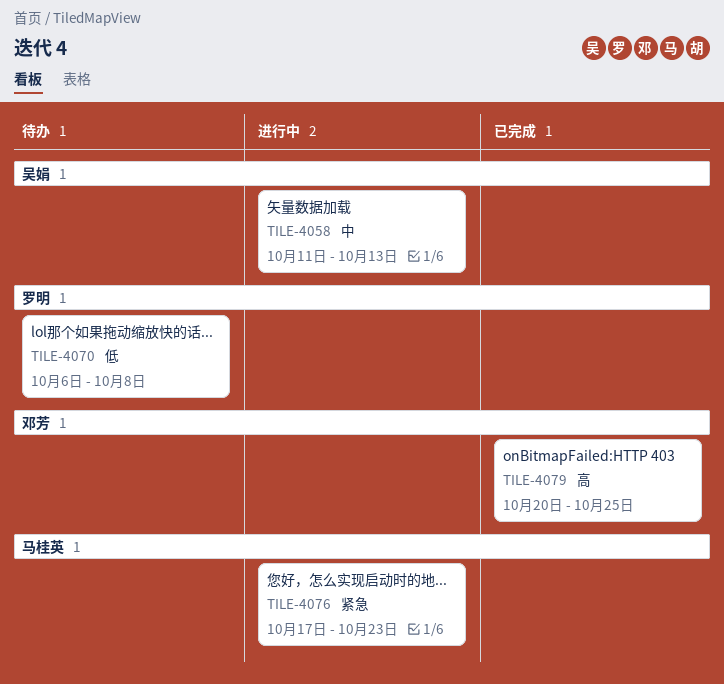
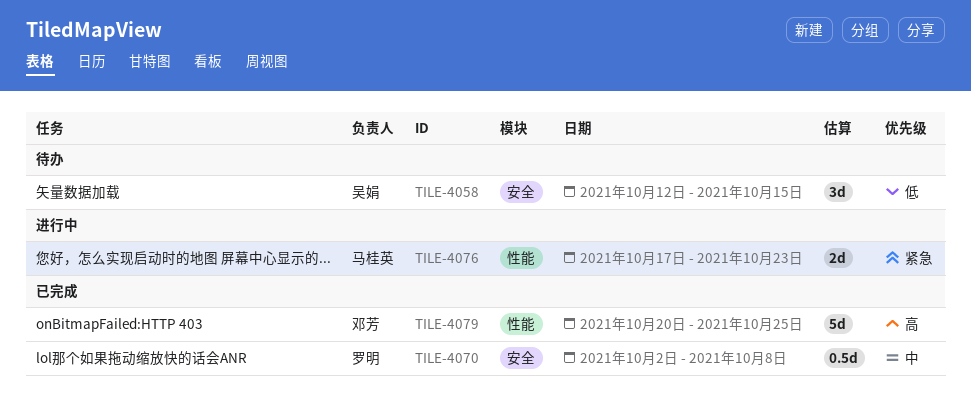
TILE-4058, status: 进行中 -> 待办
TILE-4058, priority: 中 -> 低
TILE-4058, start: Oct 11 -> Oct 12
TILE-4058, due: Oct 13 -> Oct 15
TILE-4070, status: 待办 -> 已完成
TILE-4070, priority: 低 -> 中
TILE-4070, start: Oct 6 -> Oct 2

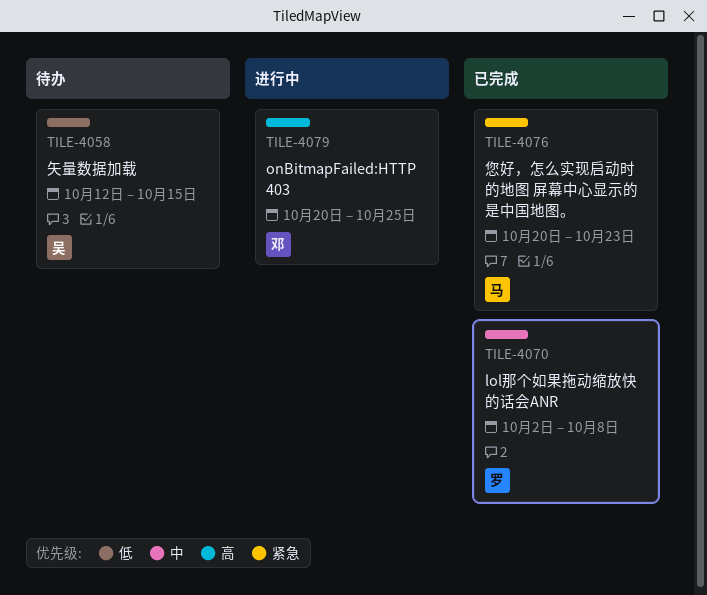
TILE-4076, status: 进行中 -> 已完成
TILE-4076, start: Oct 17 -> Oct 20
TILE-4079, status: 已完成 -> 进行中

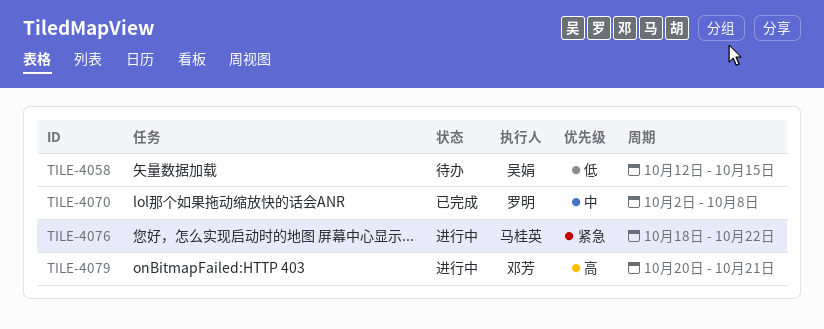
TILE-4076, status: 已完成 -> 进行中
TILE-4076, start: Oct 20 -> Oct 18
TILE-4076, due: Oct 23 -> Oct 22
TILE-4079, due: Oct 25 -> Oct 21

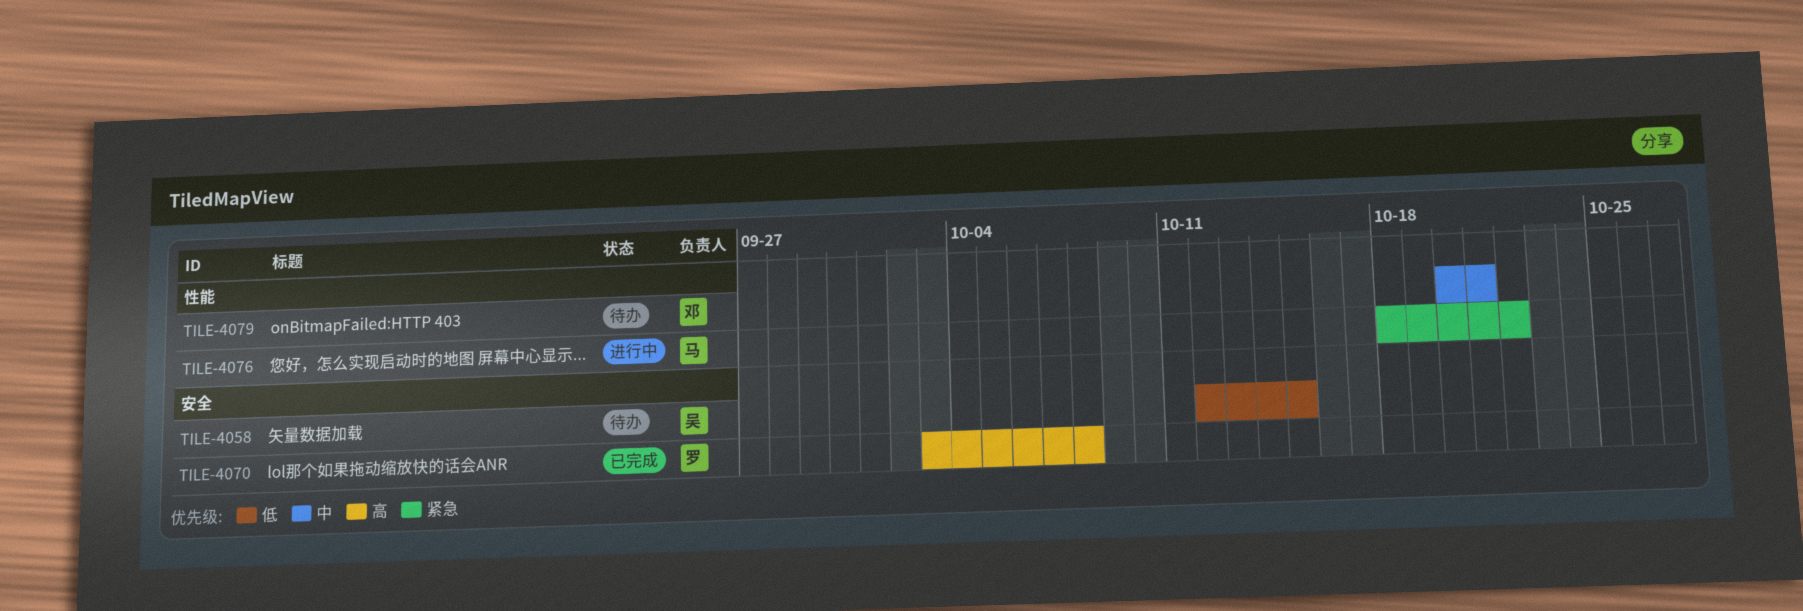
TILE-4070, priority: 中 -> 高
TILE-4070, start: Oct 2 -> Oct 3
TILE-4079, status: 进行中 -> 待办
TILE-4079, priority: 高 -> 中

